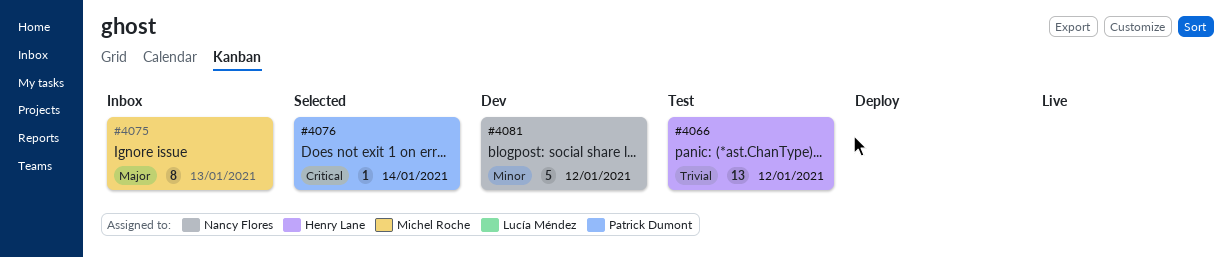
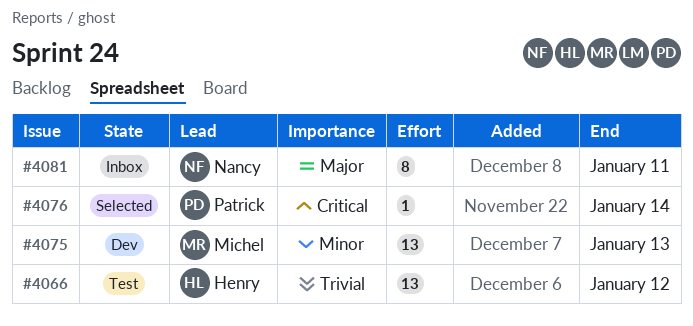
#4075, status: Inbox -> Dev
#4075, priority: Major -> Minor
#4075, estimate: 8 -> 13
#4081, status: Dev -> Inbox
#4081, priority: Minor -> Major
#4081, estimate: 5 -> 8
#4081, due: Jan 12 -> Jan 11

